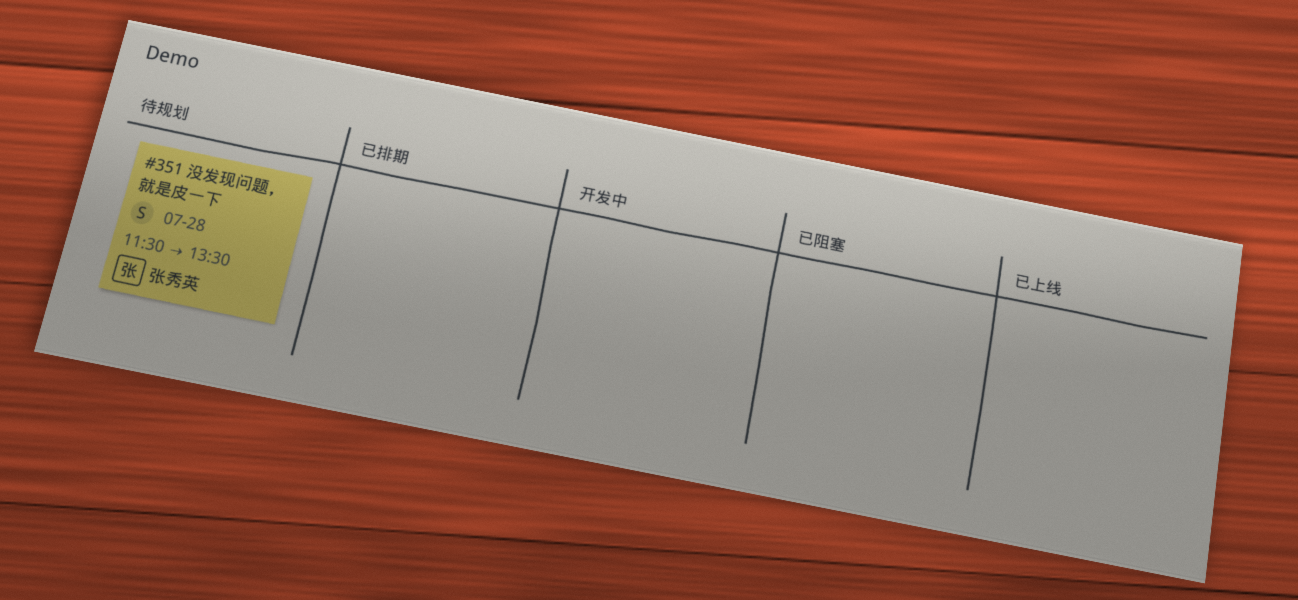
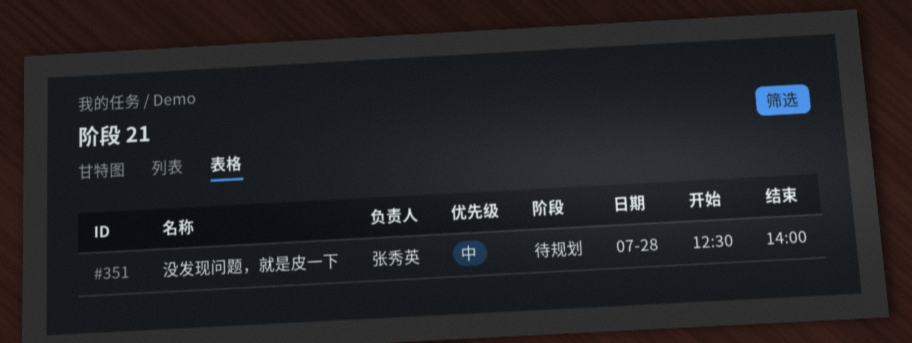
#351, begins: 11:30 -> 12:30
#351, ends: 13:30 -> 14:00

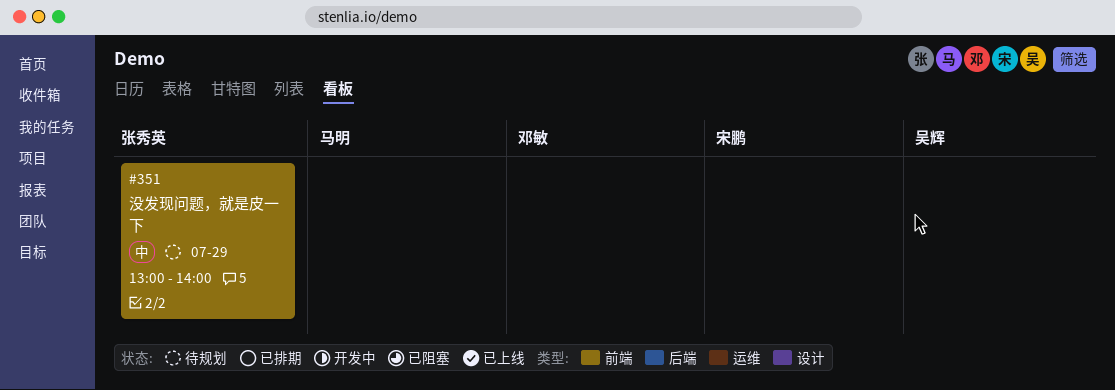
#351, day: Jul 28 -> Jul 29
#351, begins: 12:30 -> 13:00

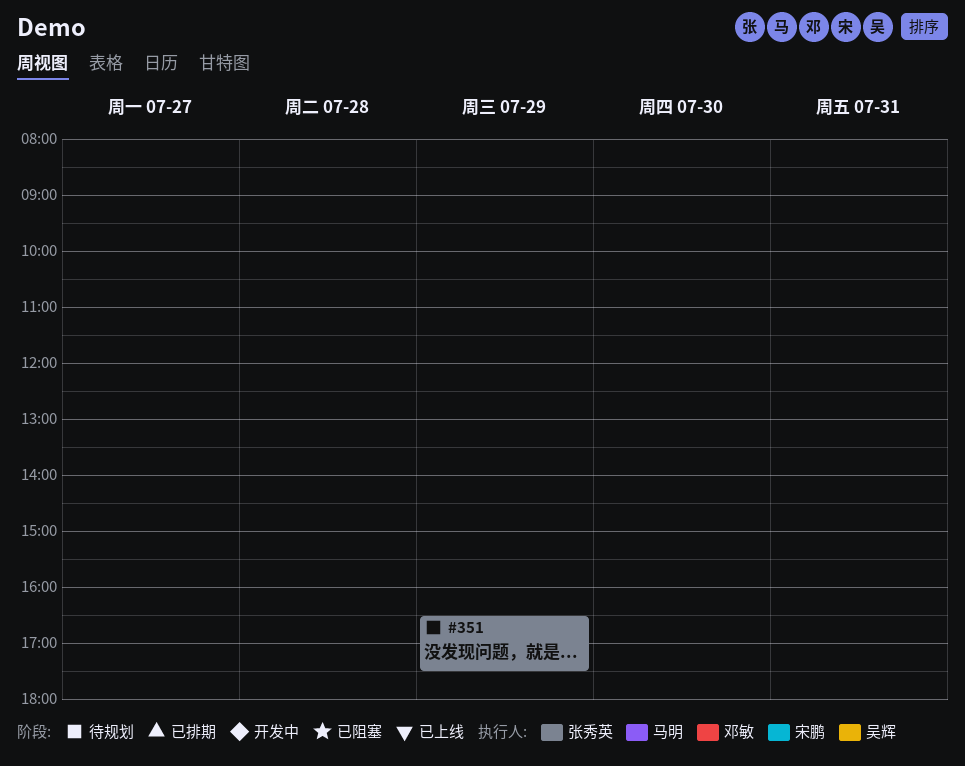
#351, begins: 13:00 -> 16:30
#351, ends: 14:00 -> 17:30

